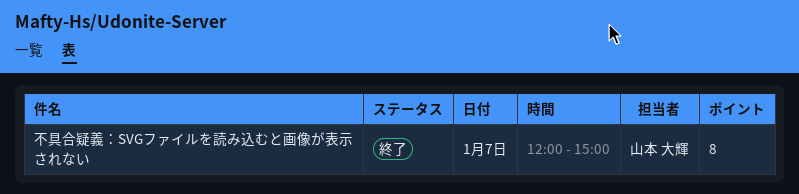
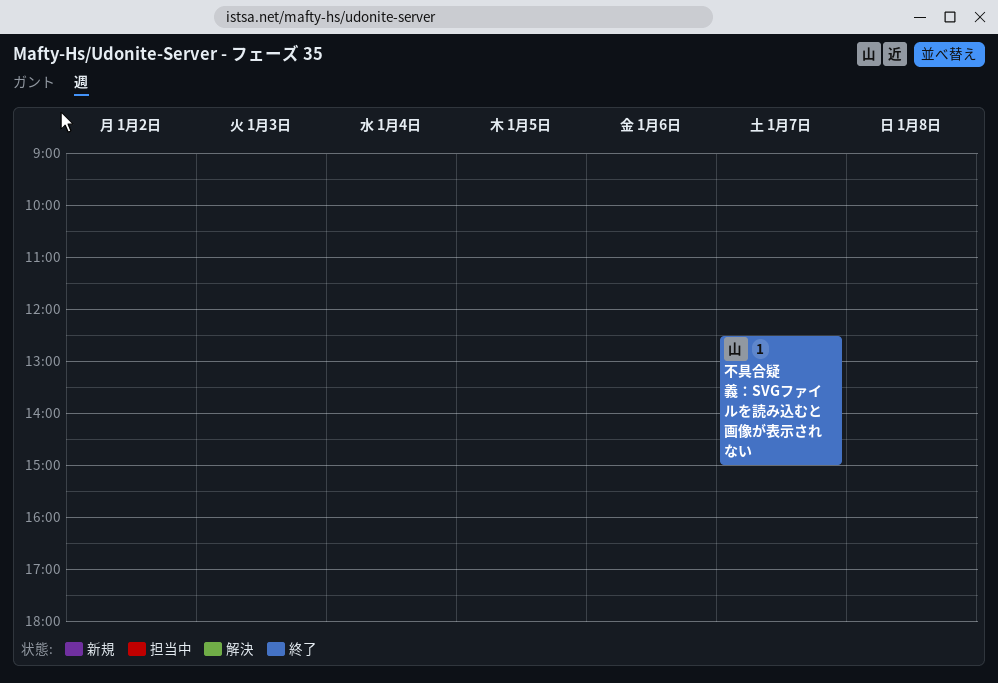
不具合疑義：SVGファイルを読み込むと画像が表示されない, estimate: 8 -> 1
不具合疑義：SVGファイルを読み込むと画像が表示されない, begins: 12:00 -> 12:30

